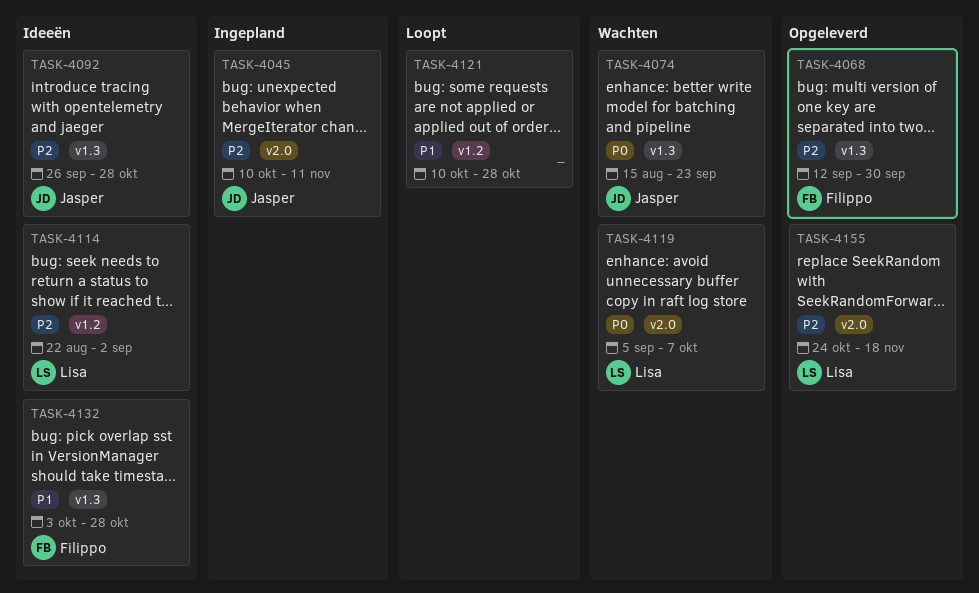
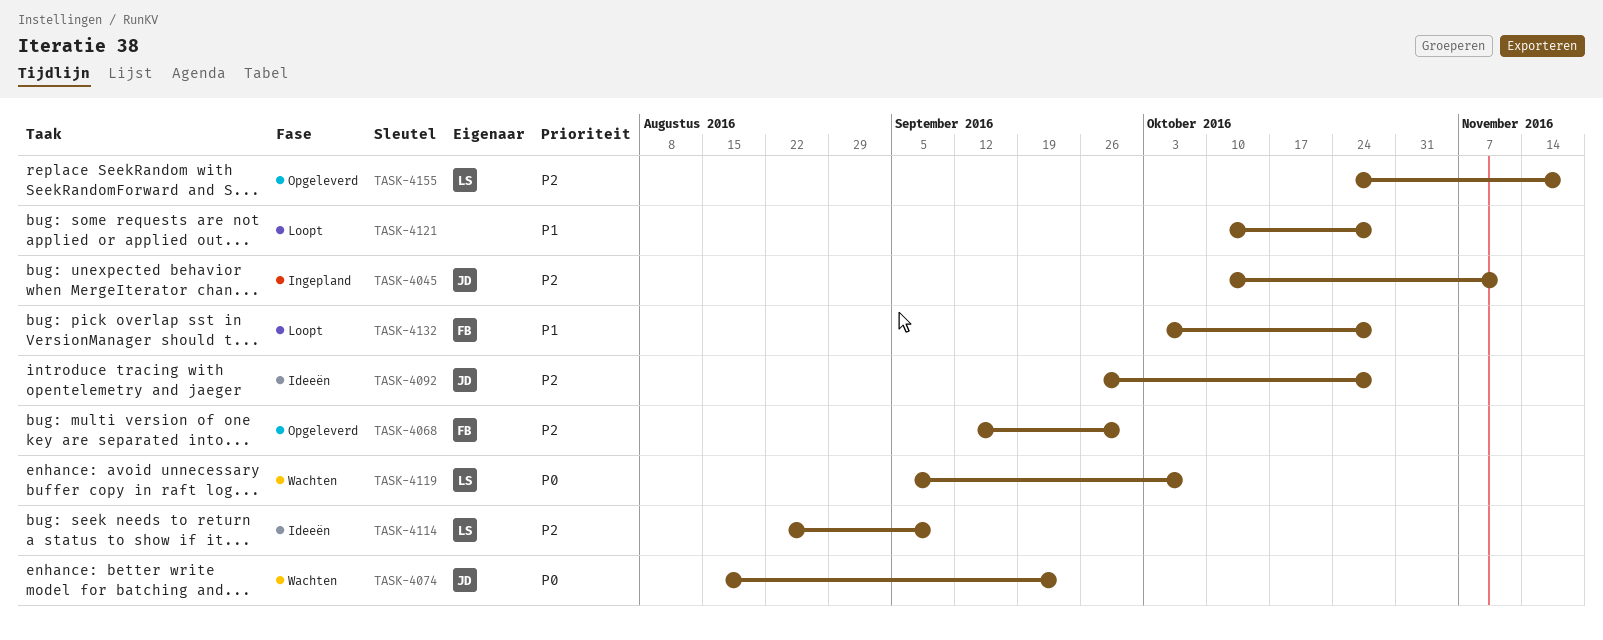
TASK-4114, due: Sep 2 -> Sep 9
TASK-4132, status: Ideeën -> Loopt

